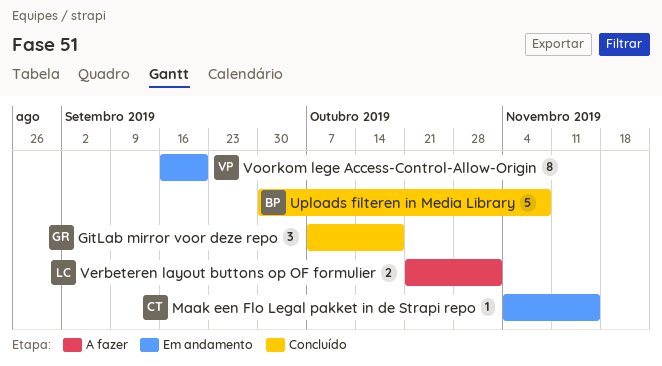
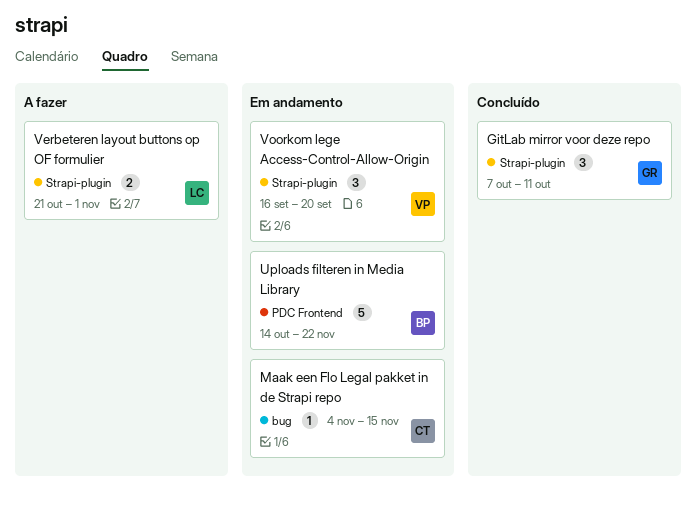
GitLab mirror voor deze repo, due: Oct 18 -> Oct 11
Uploads filteren in Media Library, status: Concluído -> Em andamento
Uploads filteren in Media Library, start: Sep 30 -> Oct 14
Uploads filteren in Media Library, due: Nov 8 -> Nov 22
Voorkom lege Access-Control-Allow-Origin, estimate: 8 -> 3

